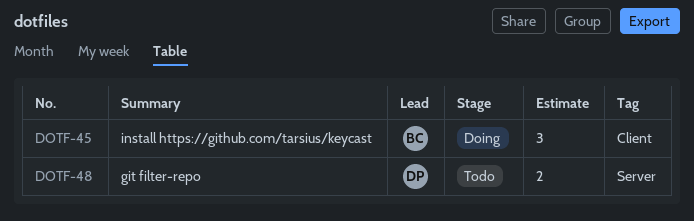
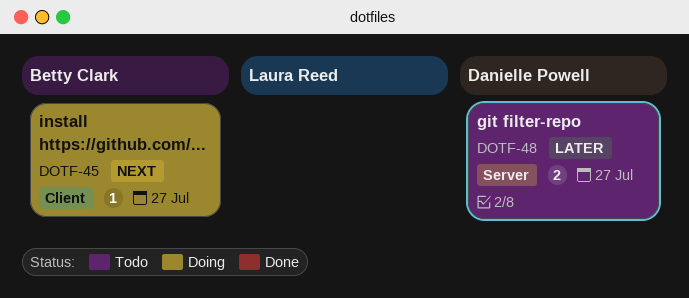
DOTF-45, estimate: 3 -> 1

